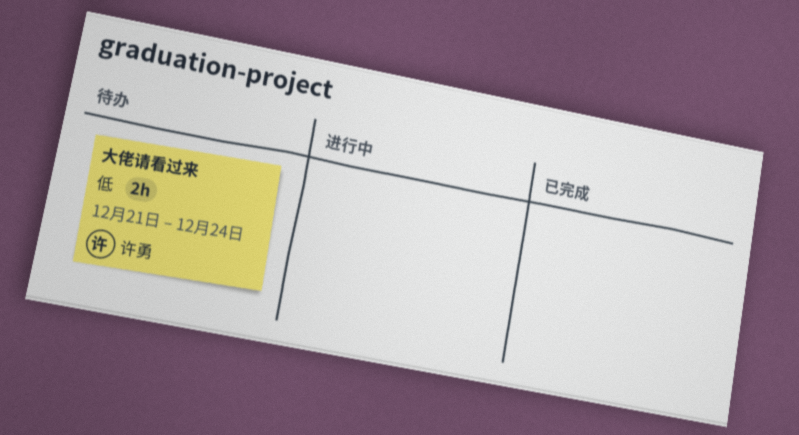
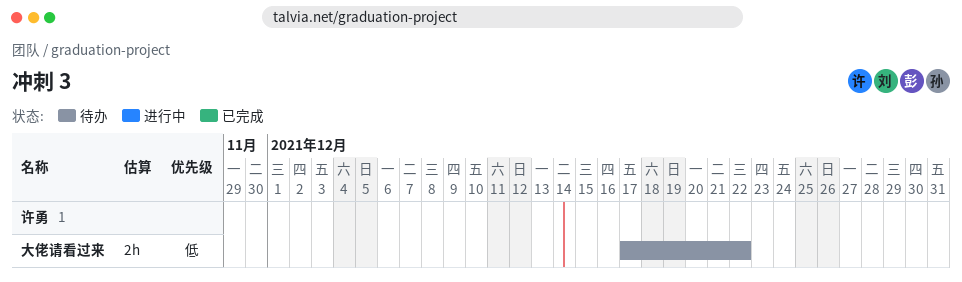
大佬请看过来, start: Dec 21 -> Dec 17
大佬请看过来, due: Dec 24 -> Dec 22

